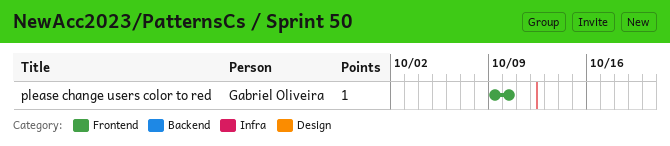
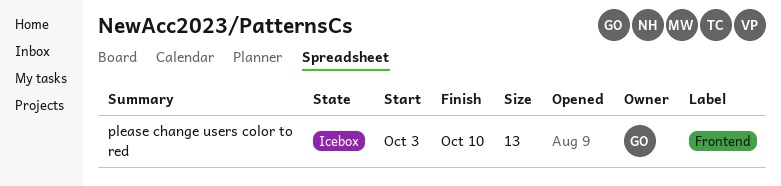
please change users color to red, estimate: 1 -> 13
please change users color to red, start: Oct 9 -> Oct 3

